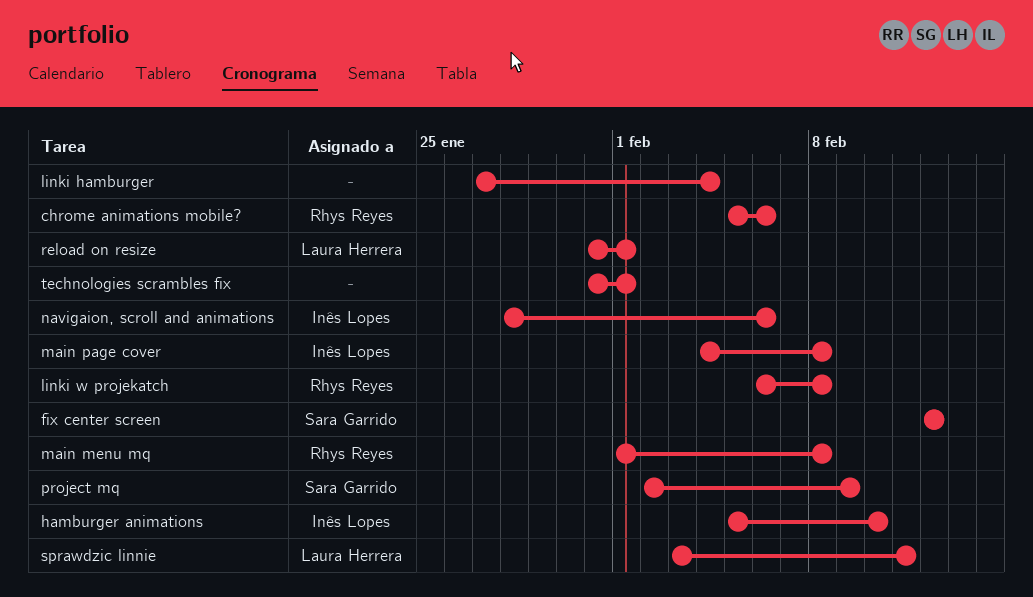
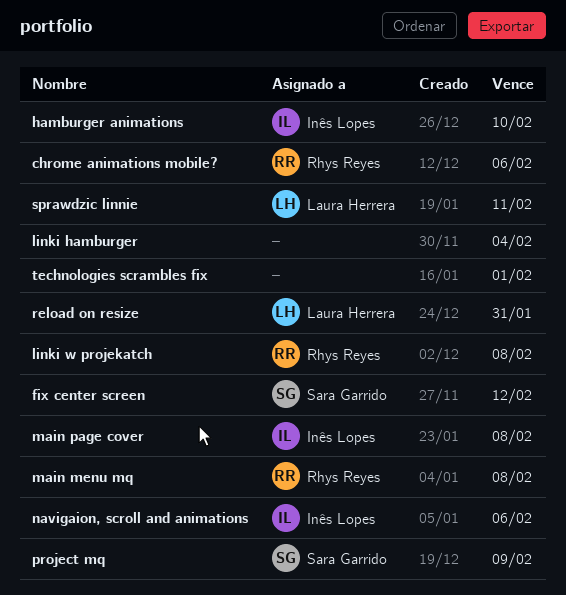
reload on resize, due: Feb 1 -> Jan 31

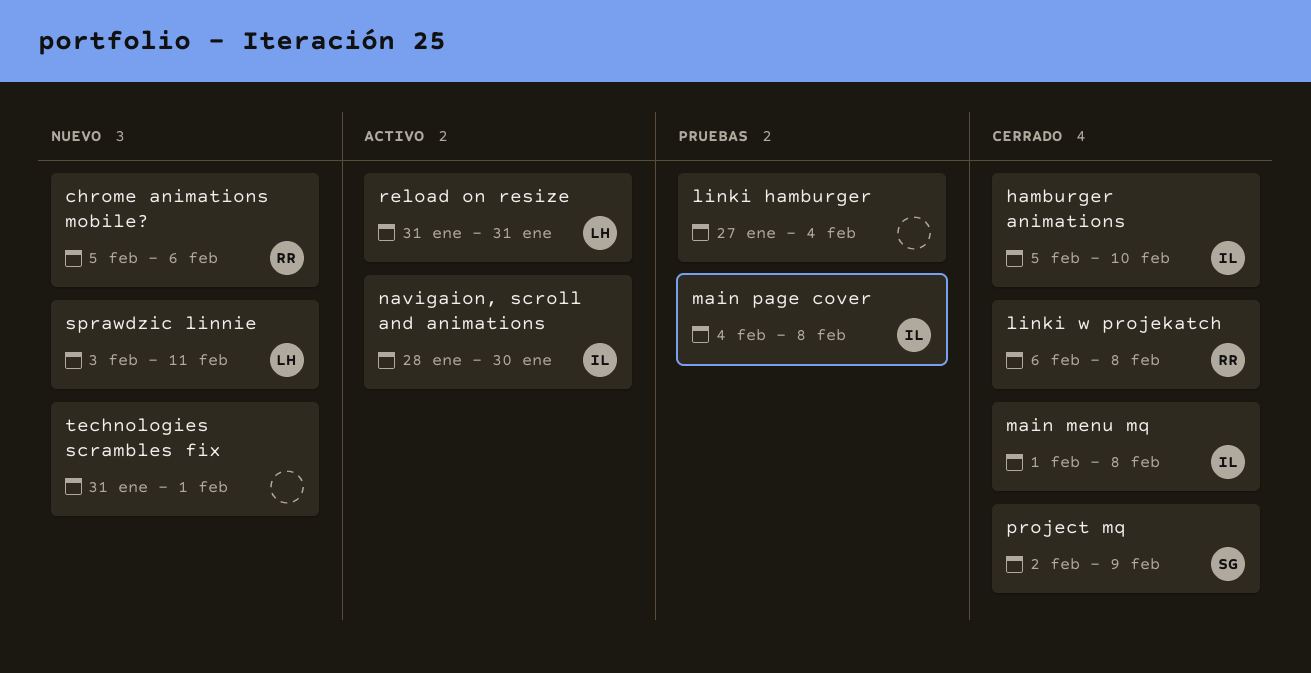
fix center screen: present -> none
main menu mq, owner: Rhys Reyes -> Inês Lopes
navigaion, scroll and animations, due: Feb 6 -> Jan 30

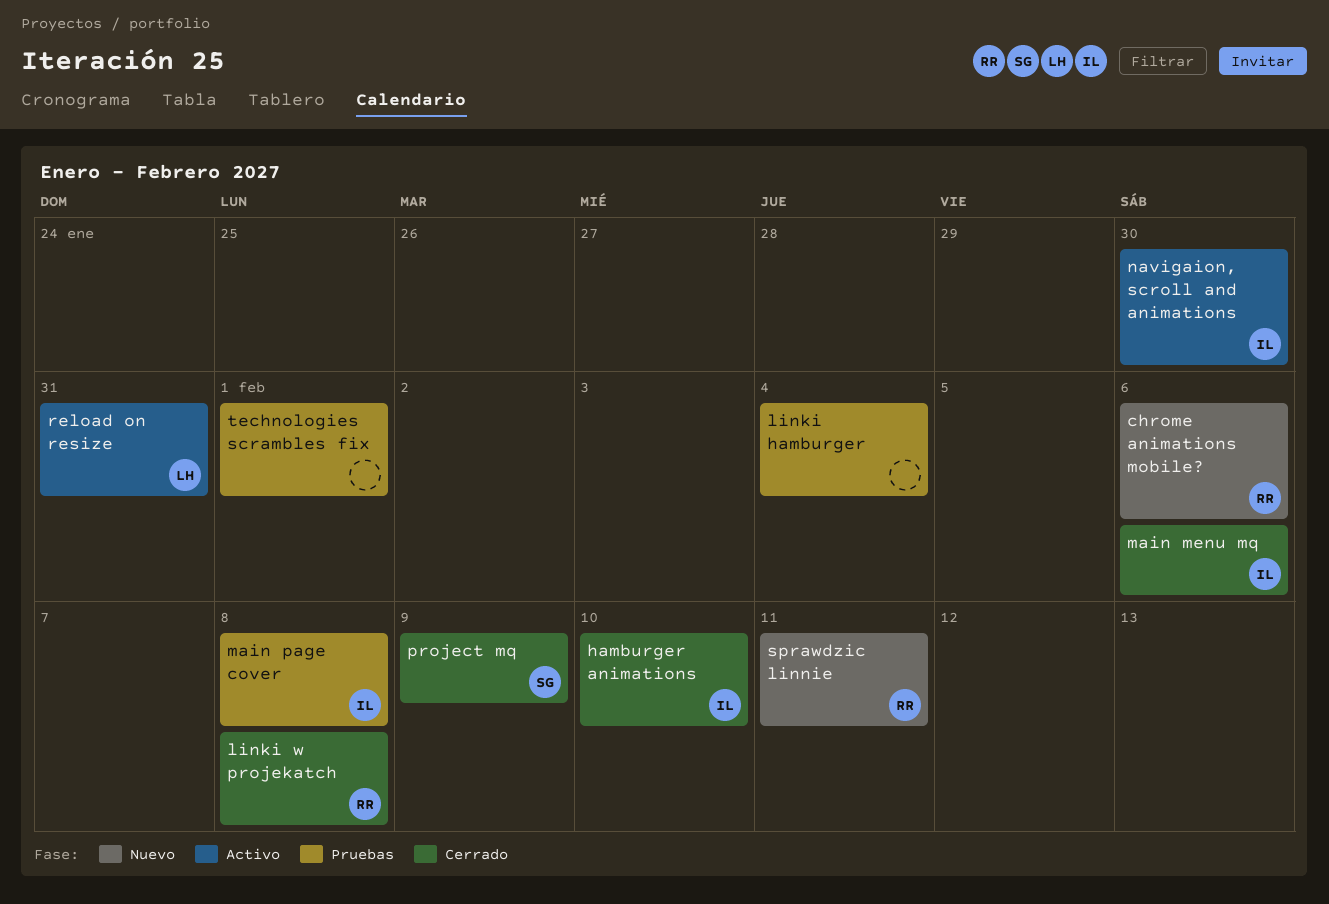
main menu mq, due: Feb 8 -> Feb 6
sprawdzic linnie, owner: LH -> RR
technologies scrambles fix, status: Nuevo -> Pruebas

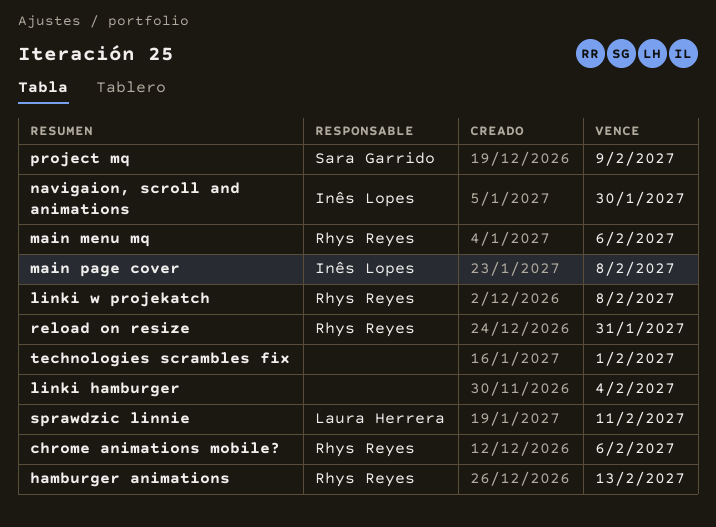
hamburger animations, owner: Inês Lopes -> Rhys Reyes
hamburger animations, due: Feb 10 -> Feb 13
main menu mq, owner: Inês Lopes -> Rhys Reyes
reload on resize, owner: Laura Herrera -> Rhys Reyes
sprawdzic linnie, owner: Rhys Reyes -> Laura Herrera

